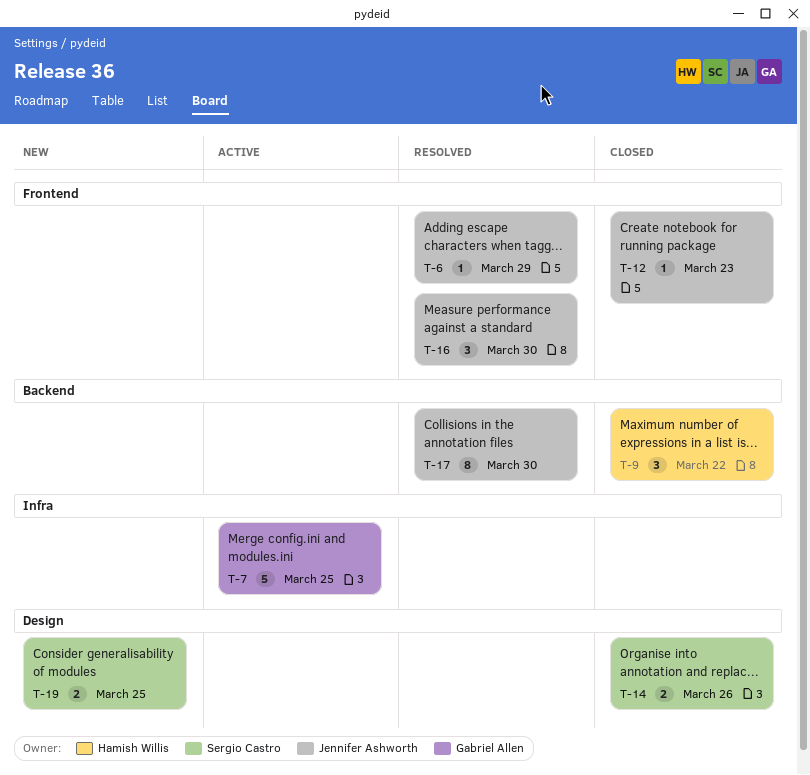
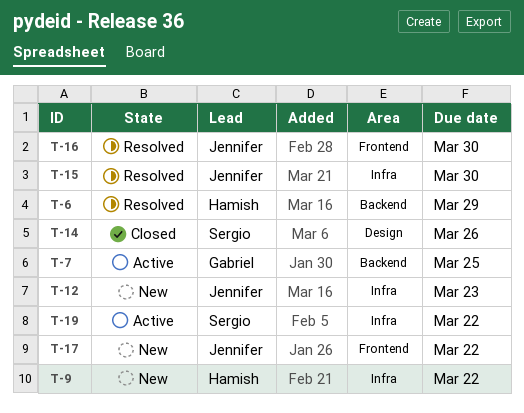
T-6, owner: Jennifer Ashworth -> Hamish Willis
T-6, label: Frontend -> Backend
T-7, label: Infra -> Backend
T-9, status: Closed -> New
T-9, label: Backend -> Infra
T-12, status: Closed -> New
T-12, label: Frontend -> Infra
T-15: none -> present
T-17, status: Resolved -> New
T-17, label: Backend -> Frontend
T-17, due: Mar 30 -> Mar 22
T-19, status: New -> Active
T-19, label: Design -> Infra
T-19, due: Mar 25 -> Mar 22

